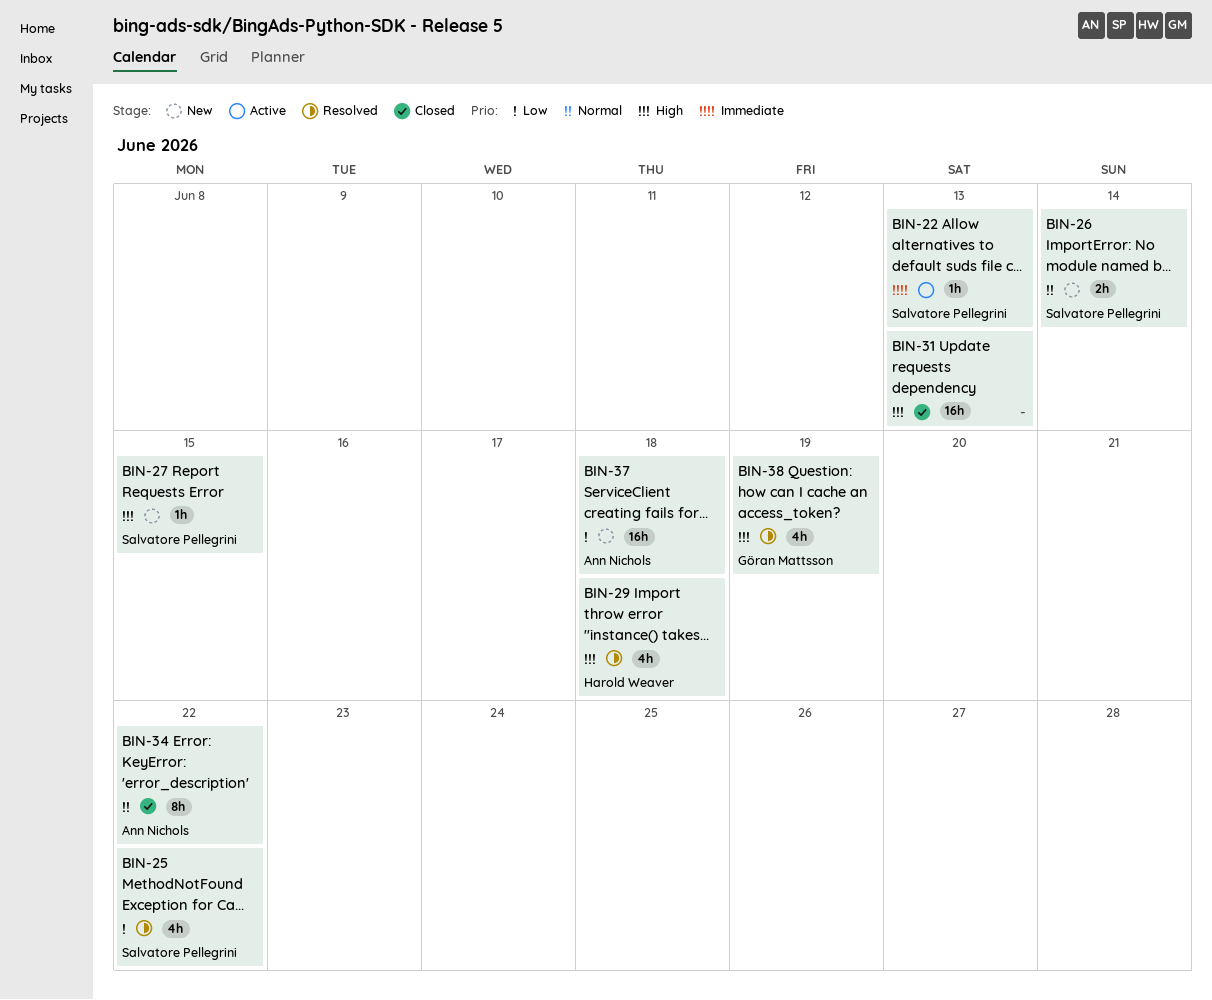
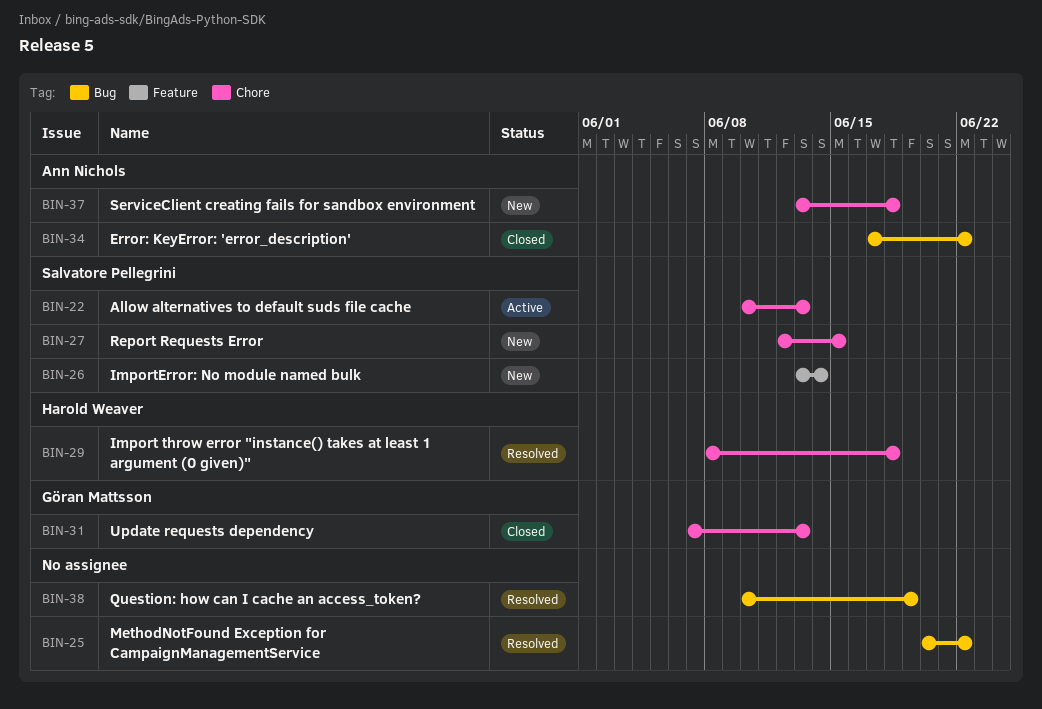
BIN-25, owner: Salvatore Pellegrini -> none
BIN-31, owner: none -> Göran Mattsson
BIN-38, owner: Göran Mattsson -> none

